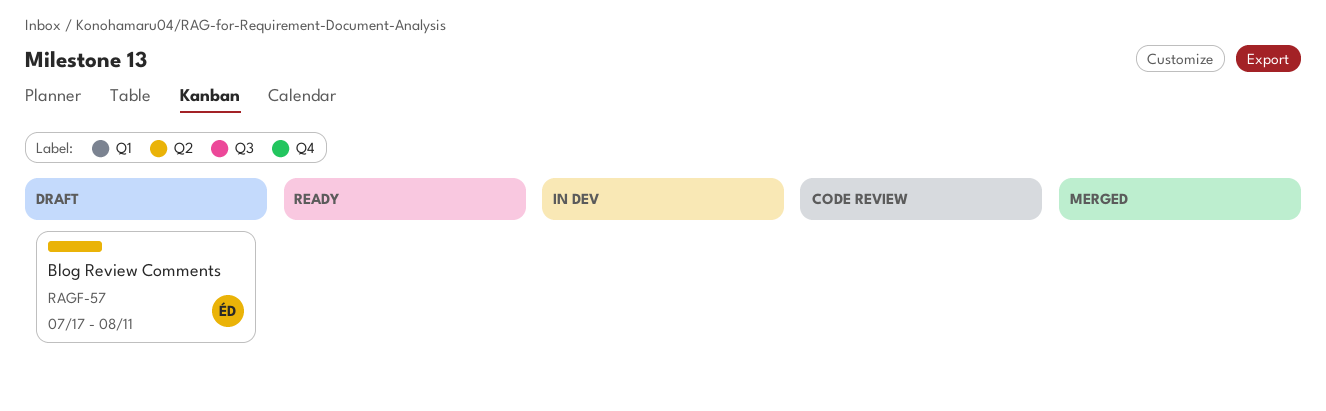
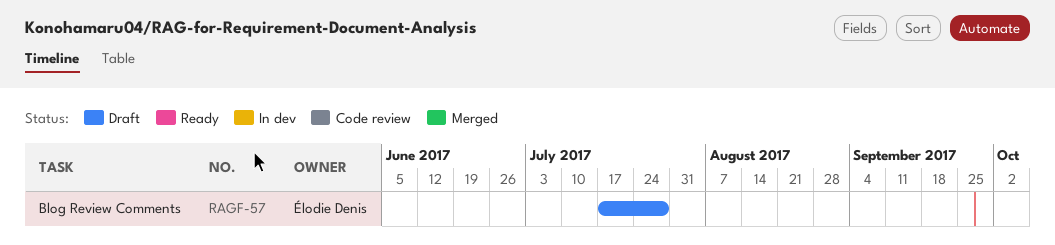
RAGF-57, due: Aug 11 -> Jul 28

